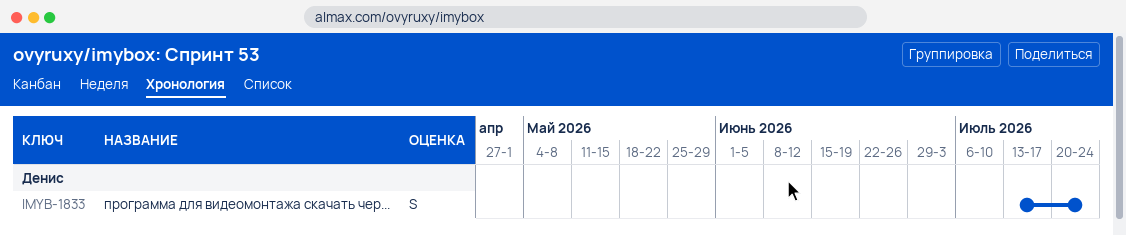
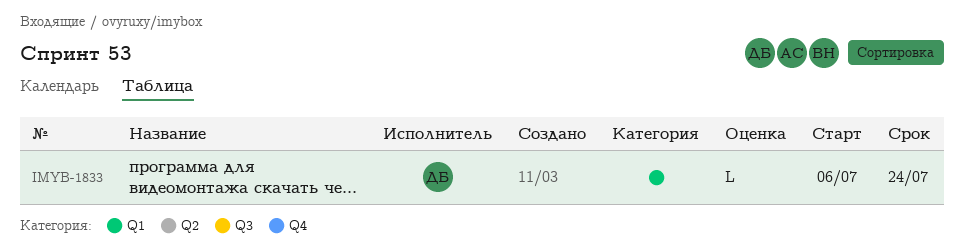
IMYB-1833, estimate: S -> L
IMYB-1833, start: Jul 13 -> Jul 6

